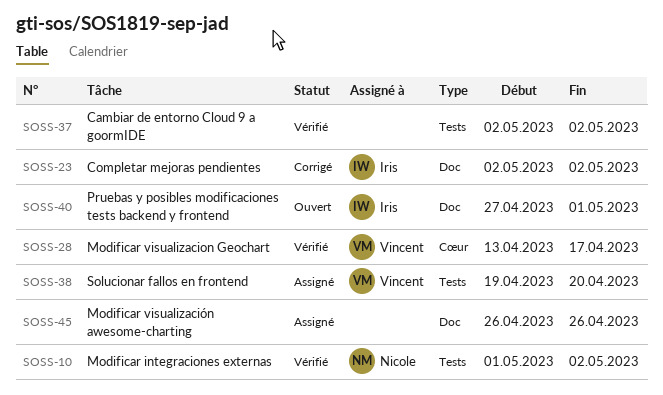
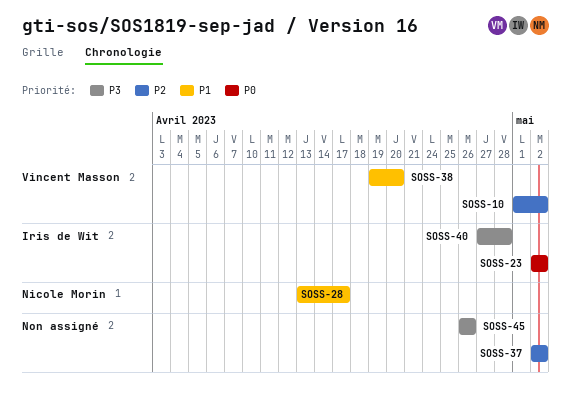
SOSS-10, owner: Nicole Morin -> Vincent Masson
SOSS-28, owner: Vincent Masson -> Nicole Morin
SOSS-40, due: May 1 -> Apr 28

